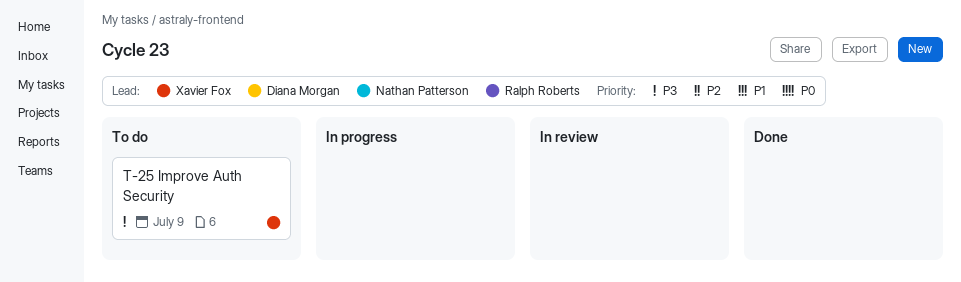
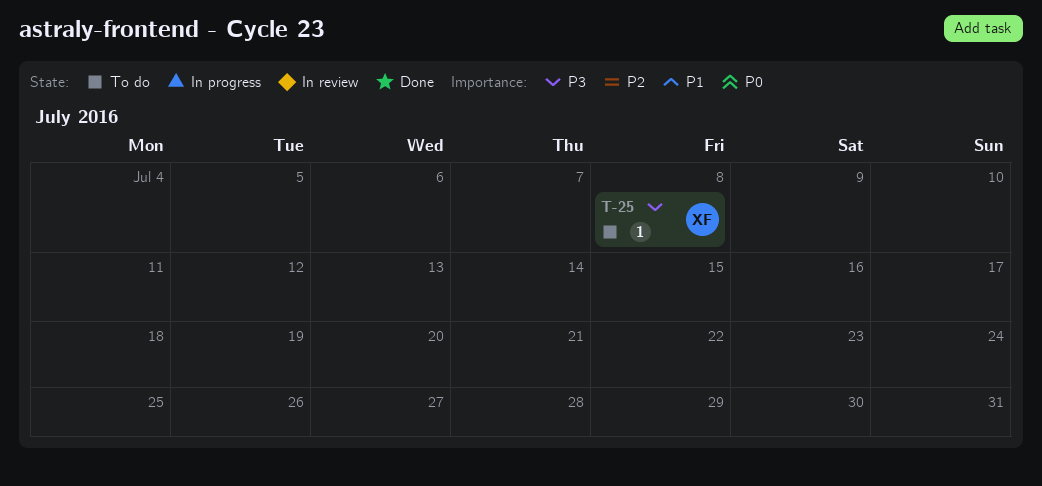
T-25, due: Jul 9 -> Jul 8

